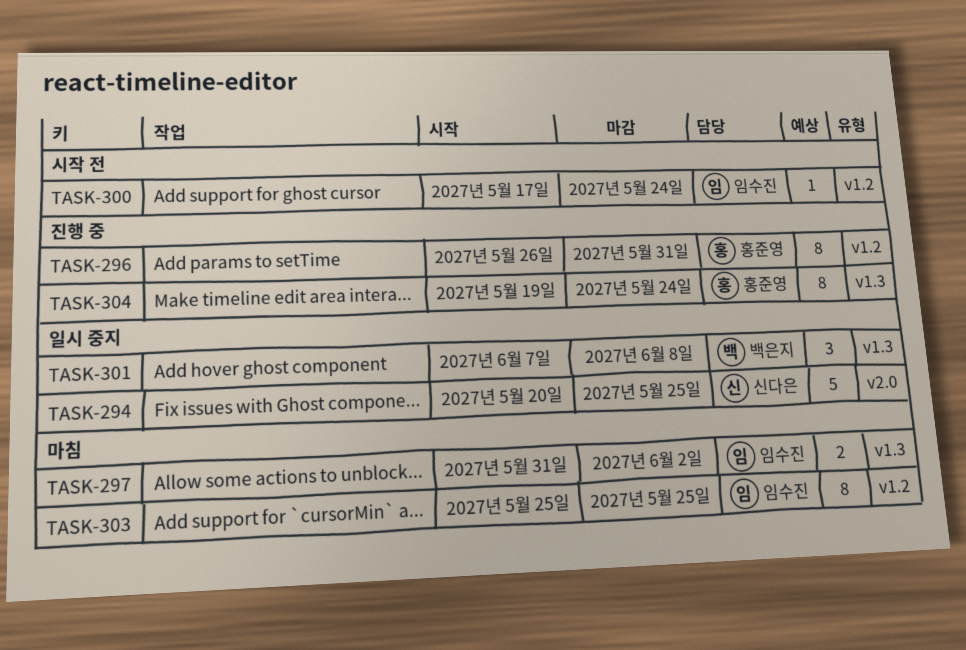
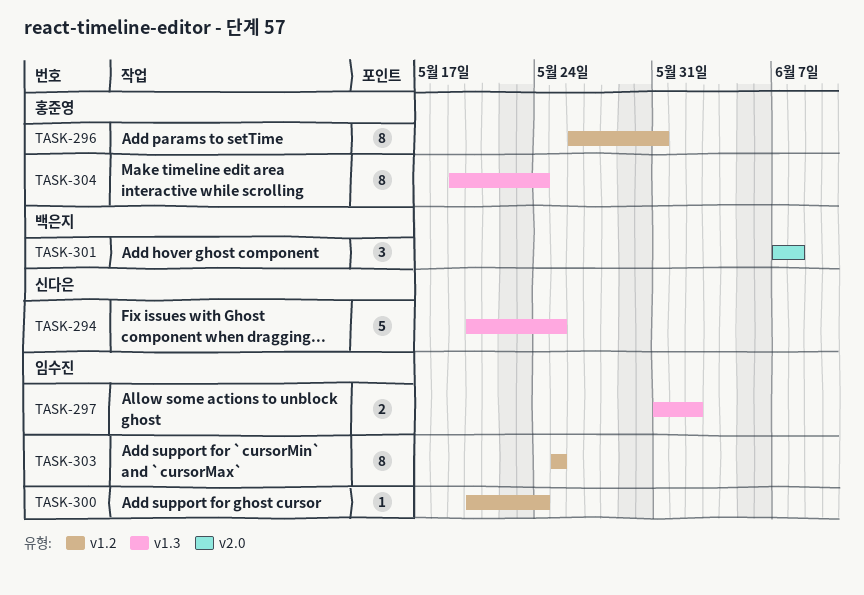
TASK-294, label: v2.0 -> v1.3
TASK-300, start: May 17 -> May 20
TASK-301, label: v1.3 -> v2.0

